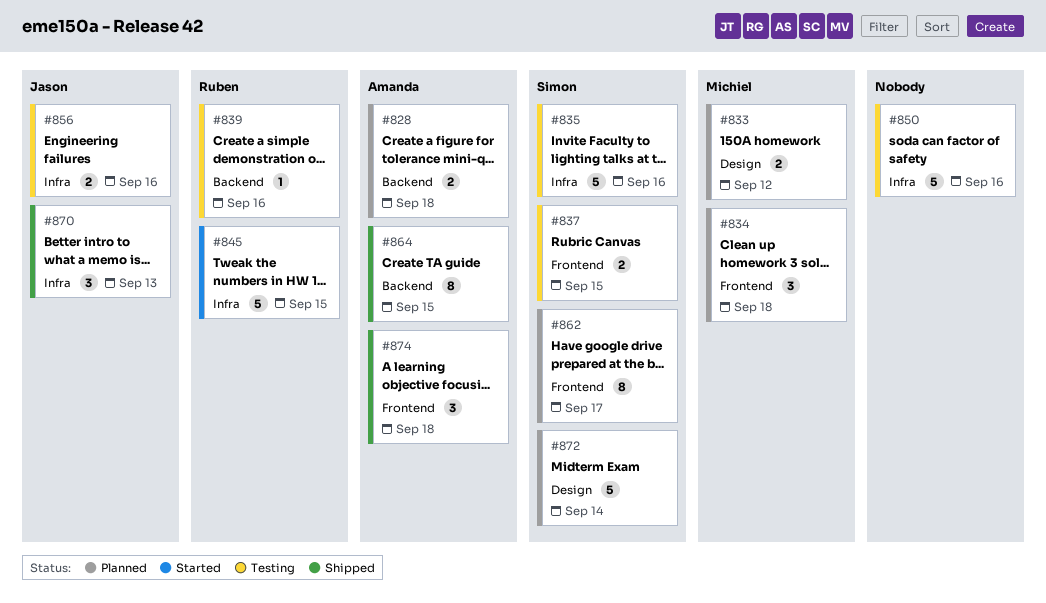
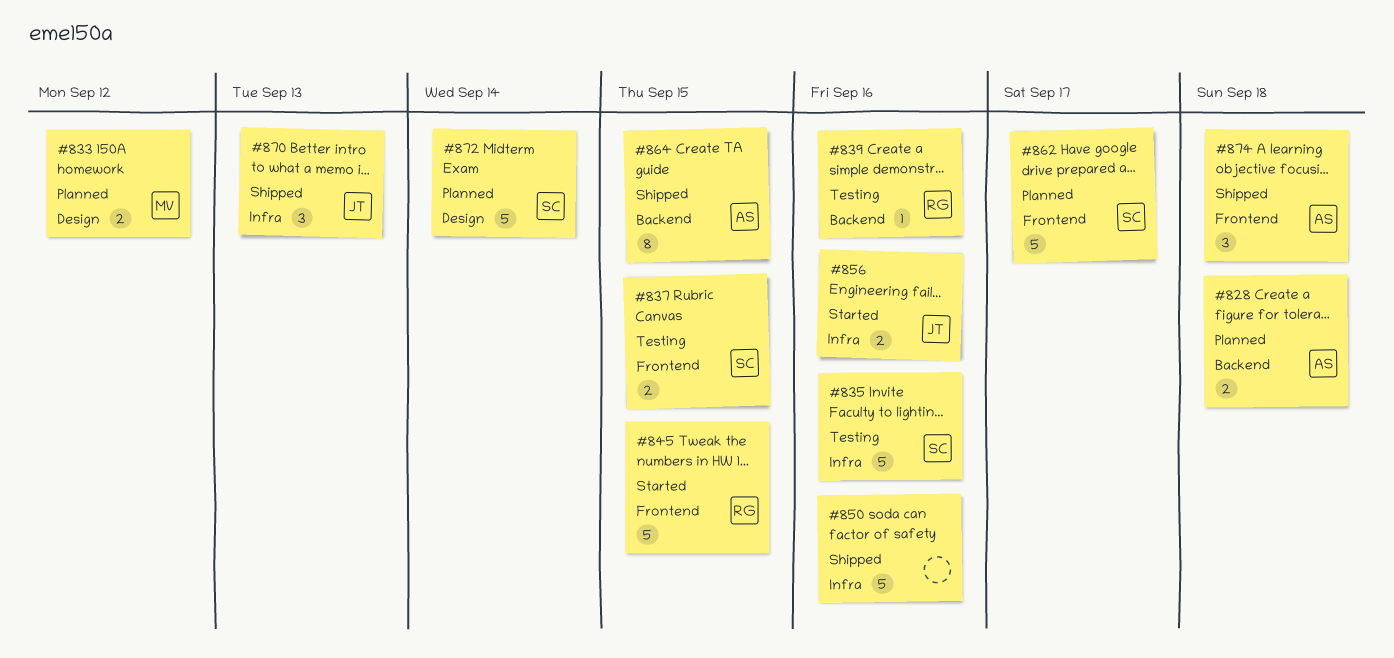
#834: present -> none
#845, label: Infra -> Frontend
#850, status: Testing -> Shipped
#856, status: Testing -> Started
#862, estimate: 8 -> 5

